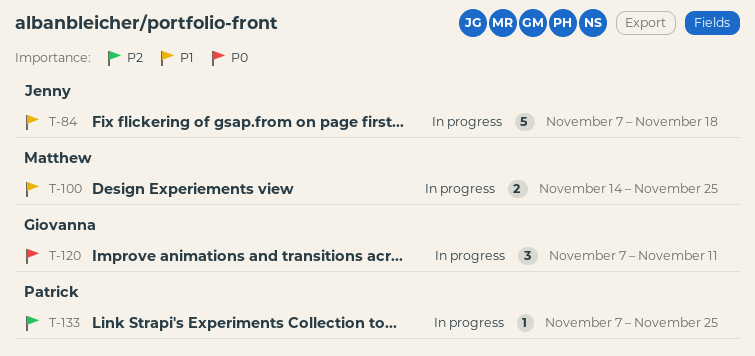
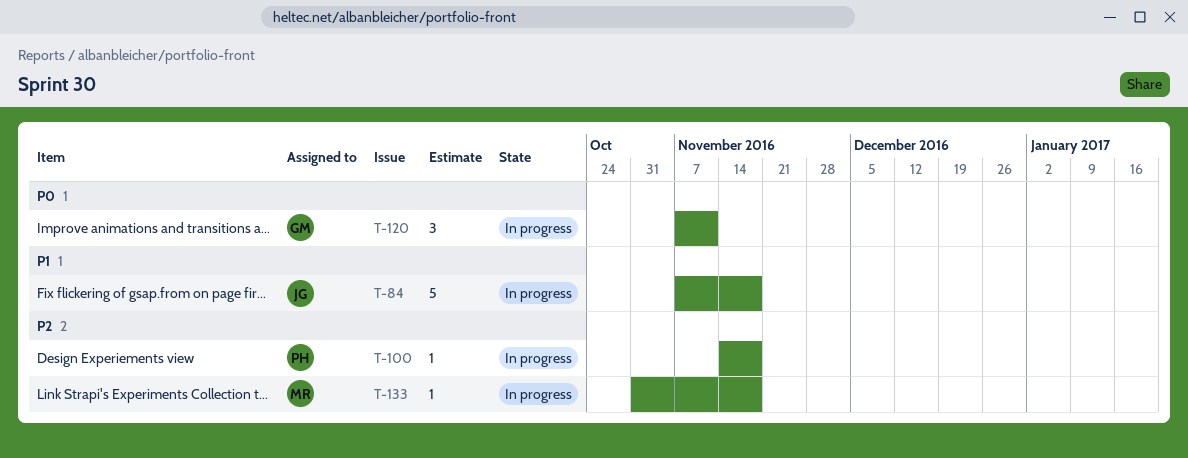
T-100, owner: Matthew -> Patrick
T-100, priority: P1 -> P2
T-100, estimate: 2 -> 1
T-100, due: Nov 25 -> Nov 18
T-133, owner: Patrick -> Matthew
T-133, start: Nov 7 -> Oct 31
T-133, due: Nov 25 -> Nov 18

